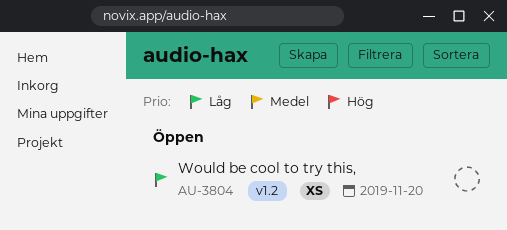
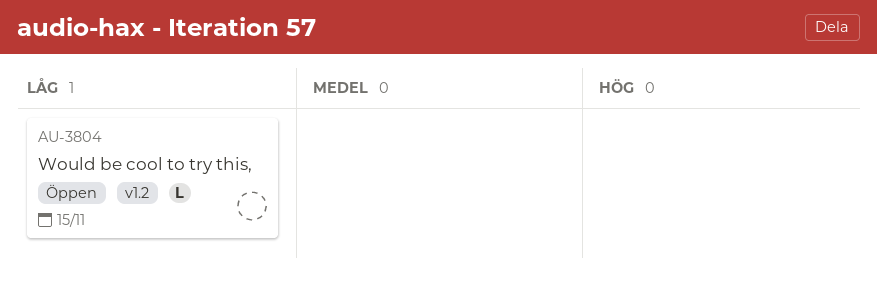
AU-3804, estimate: XS -> L
AU-3804, due: Nov 20 -> Nov 15

